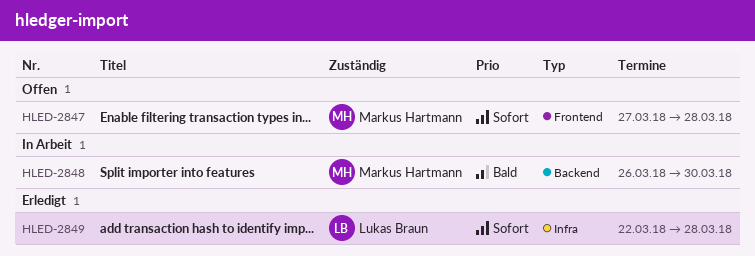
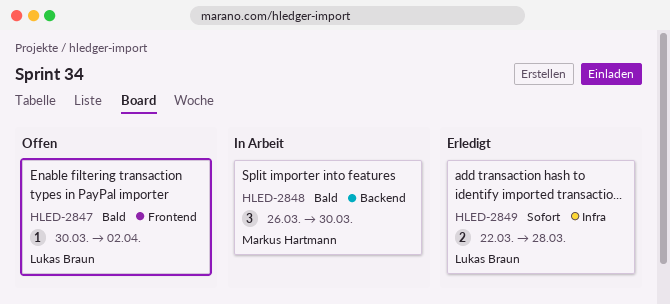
HLED-2847, owner: Markus Hartmann -> Lukas Braun
HLED-2847, priority: Sofort -> Bald
HLED-2847, start: Mar 27 -> Mar 30
HLED-2847, due: Mar 28 -> Apr 2

